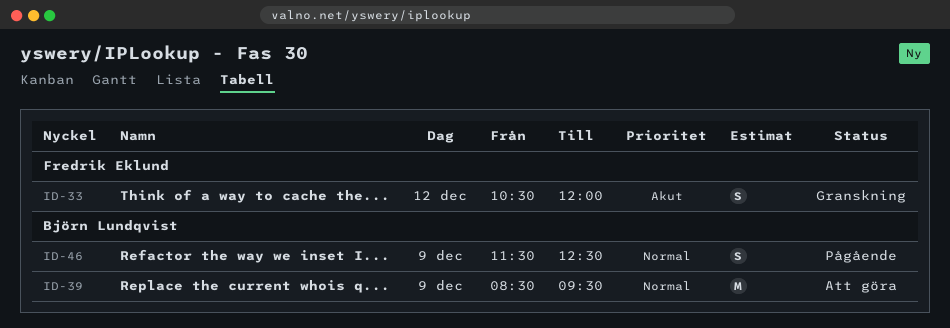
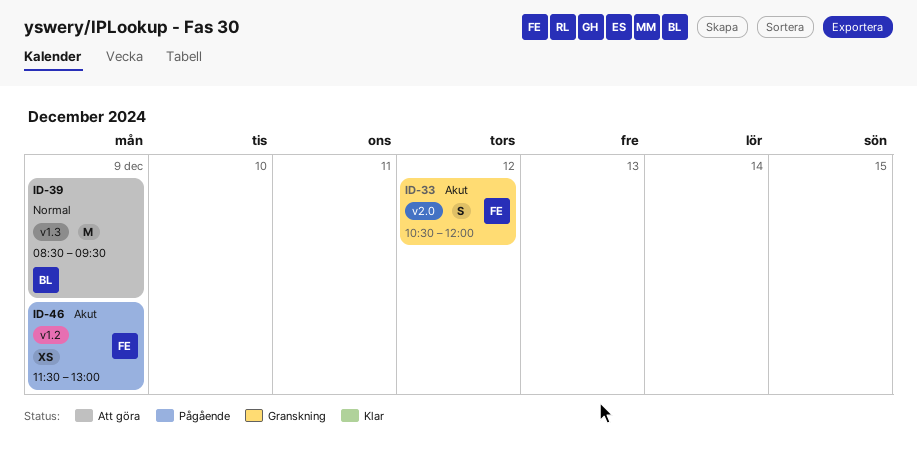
ID-46, owner: Björn Lundqvist -> Fredrik Eklund
ID-46, priority: Normal -> Akut
ID-46, estimate: S -> XS
ID-46, ends: 12:30 -> 13:00

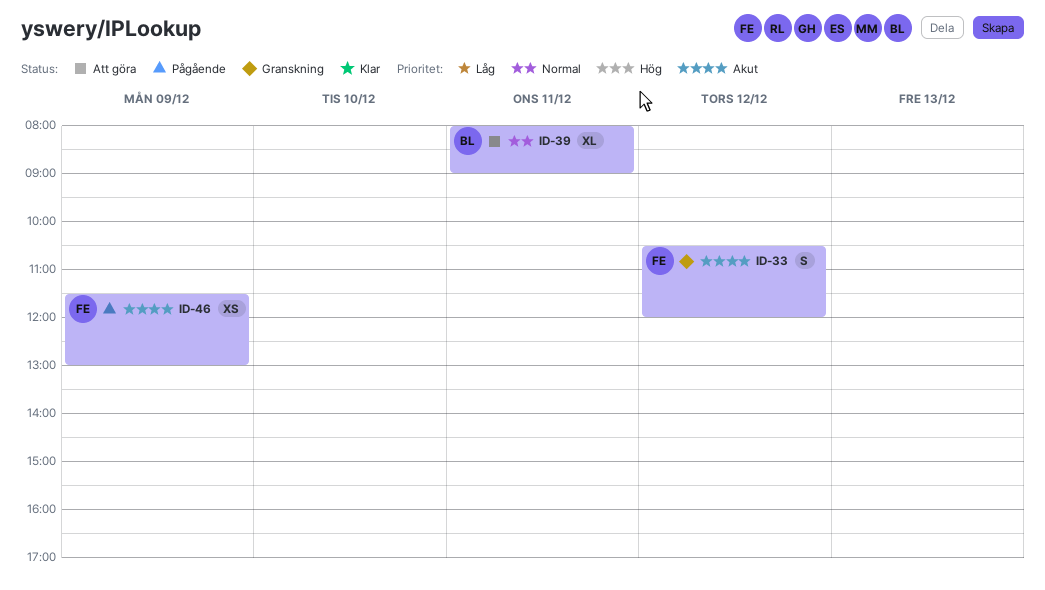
ID-39, estimate: M -> XL
ID-39, day: Dec 9 -> Dec 11
ID-39, begins: 08:30 -> 08:00
ID-39, ends: 09:30 -> 09:00

